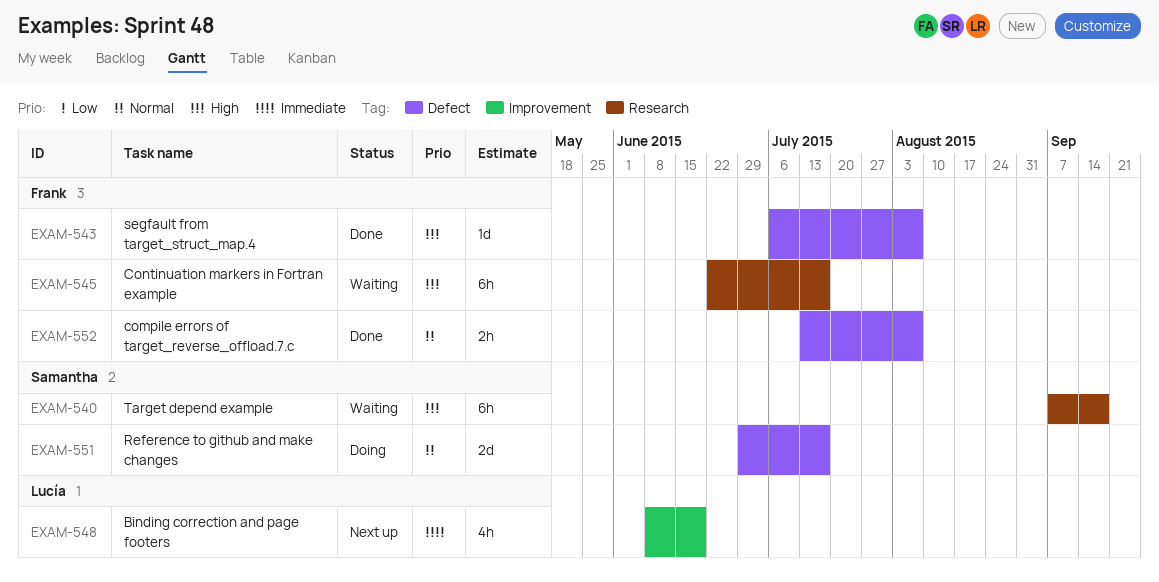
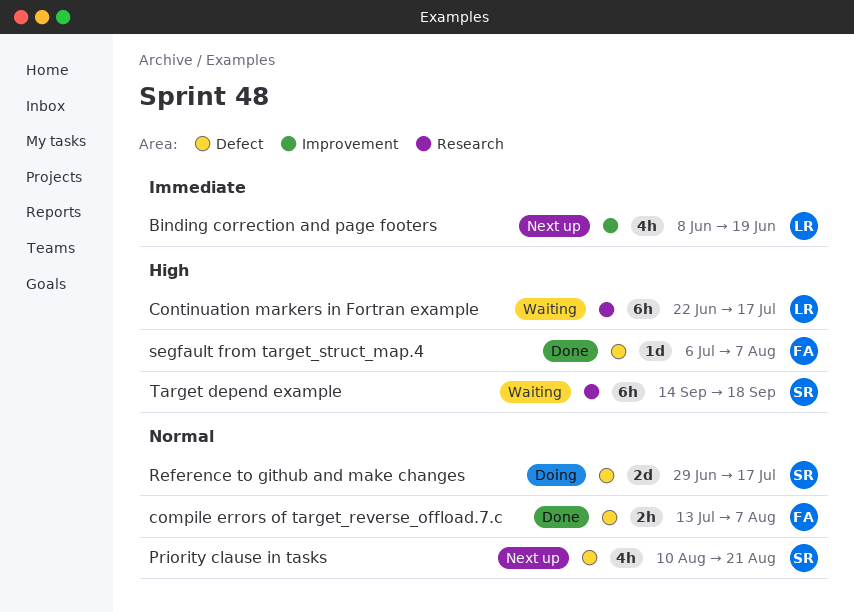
Continuation markers in Fortran example, owner: Frank -> Lucía
Priority clause in tasks: none -> present
Target depend example, start: Sep 7 -> Sep 14

